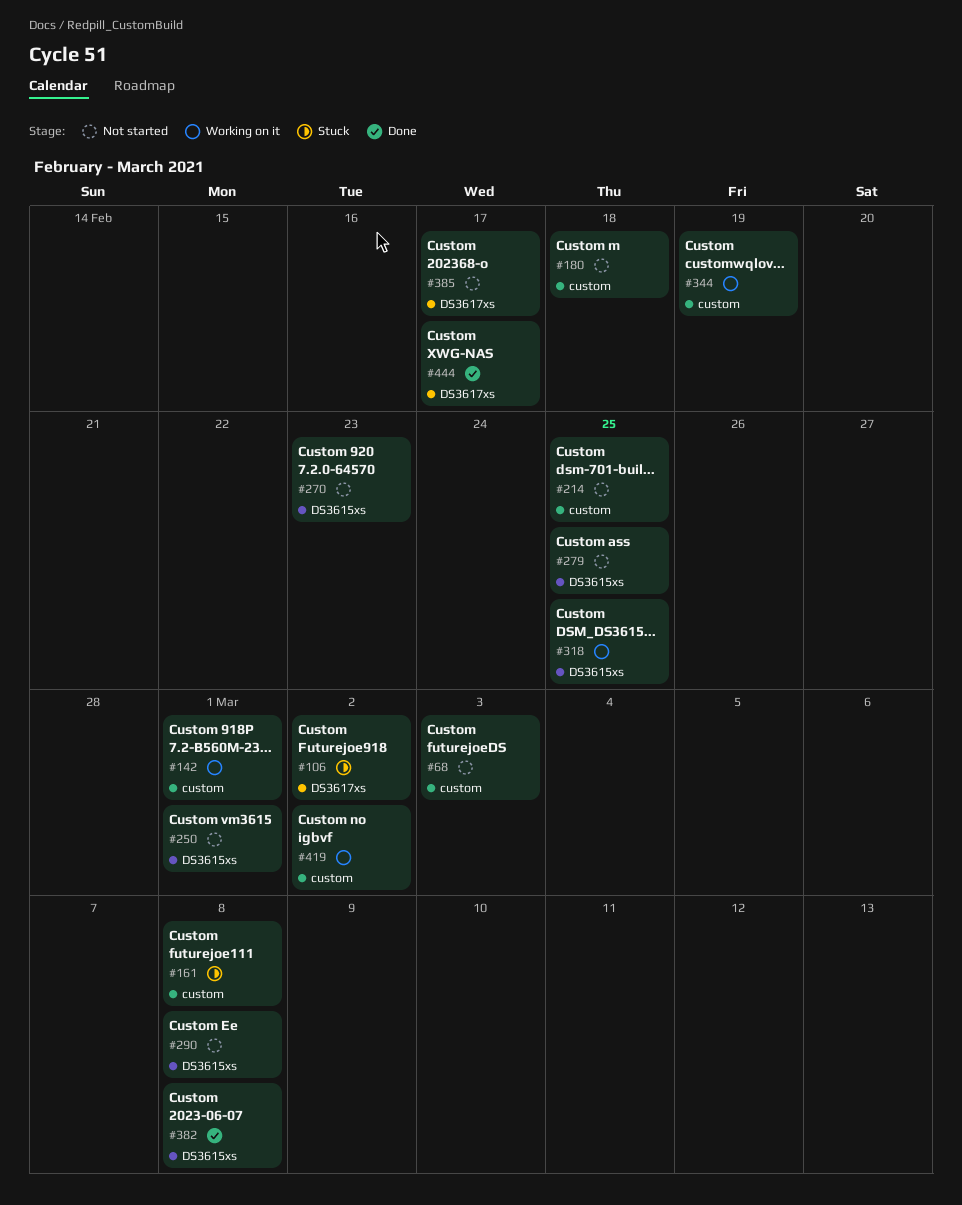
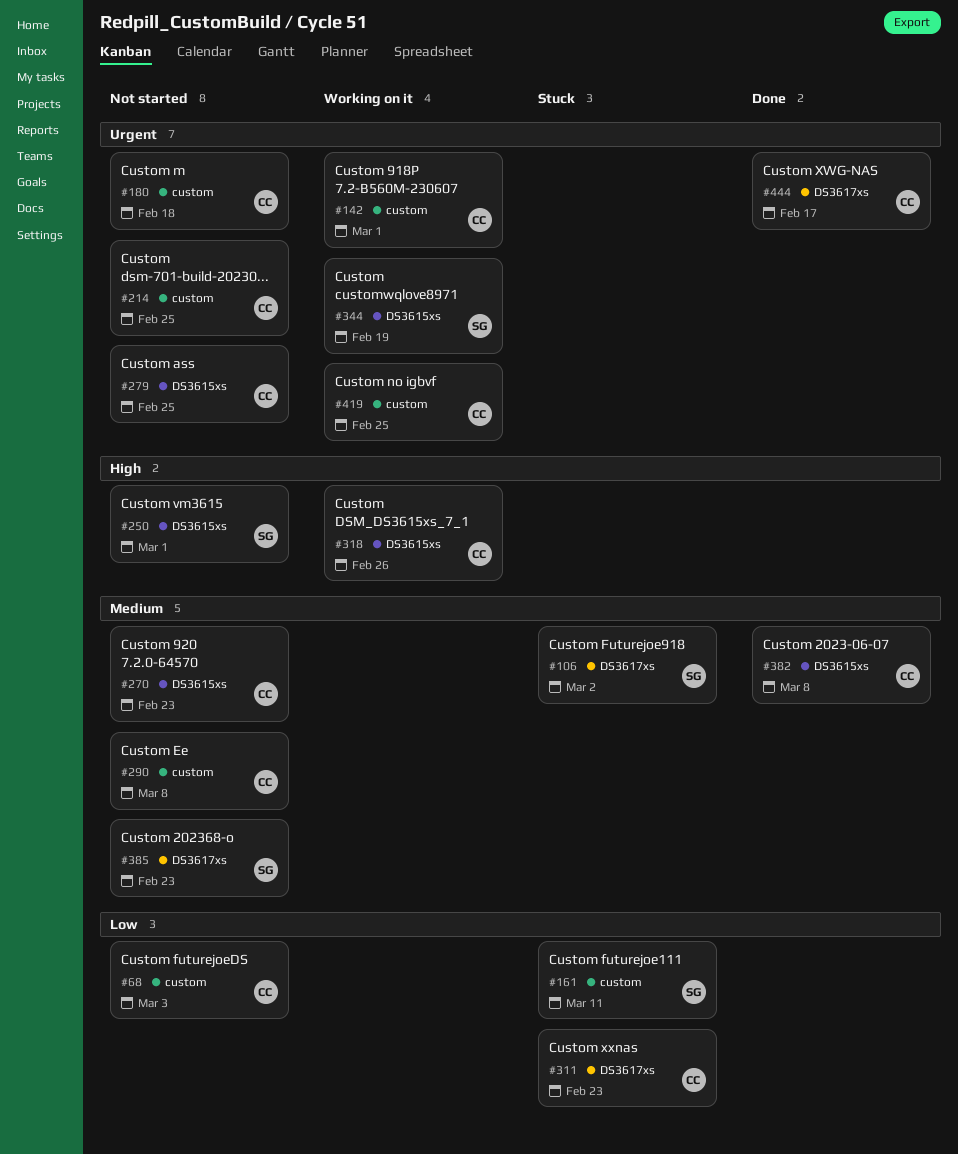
#161, due: Mar 8 -> Mar 11
#290, label: DS3615xs -> custom
#311: none -> present
#318, due: Feb 25 -> Feb 26
#344, label: custom -> DS3615xs
#385, due: Feb 17 -> Feb 23
#419, due: Mar 2 -> Feb 25

